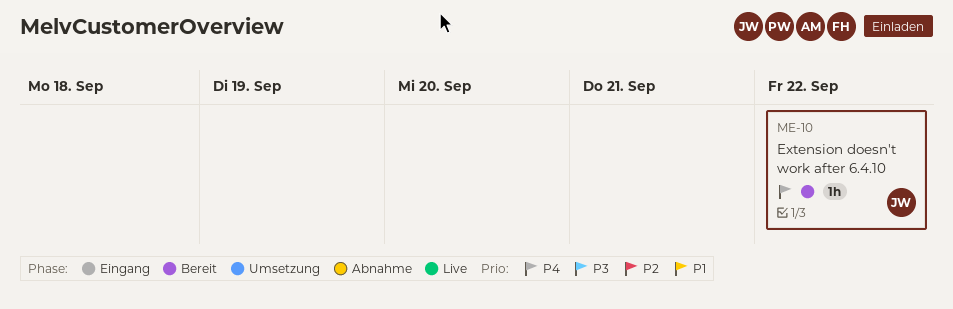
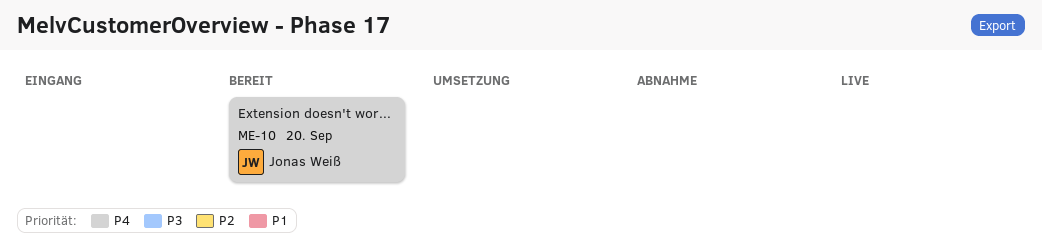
ME-10, due: Sep 22 -> Sep 20

